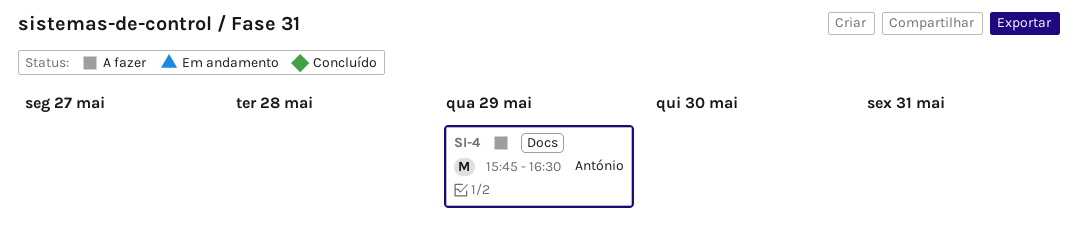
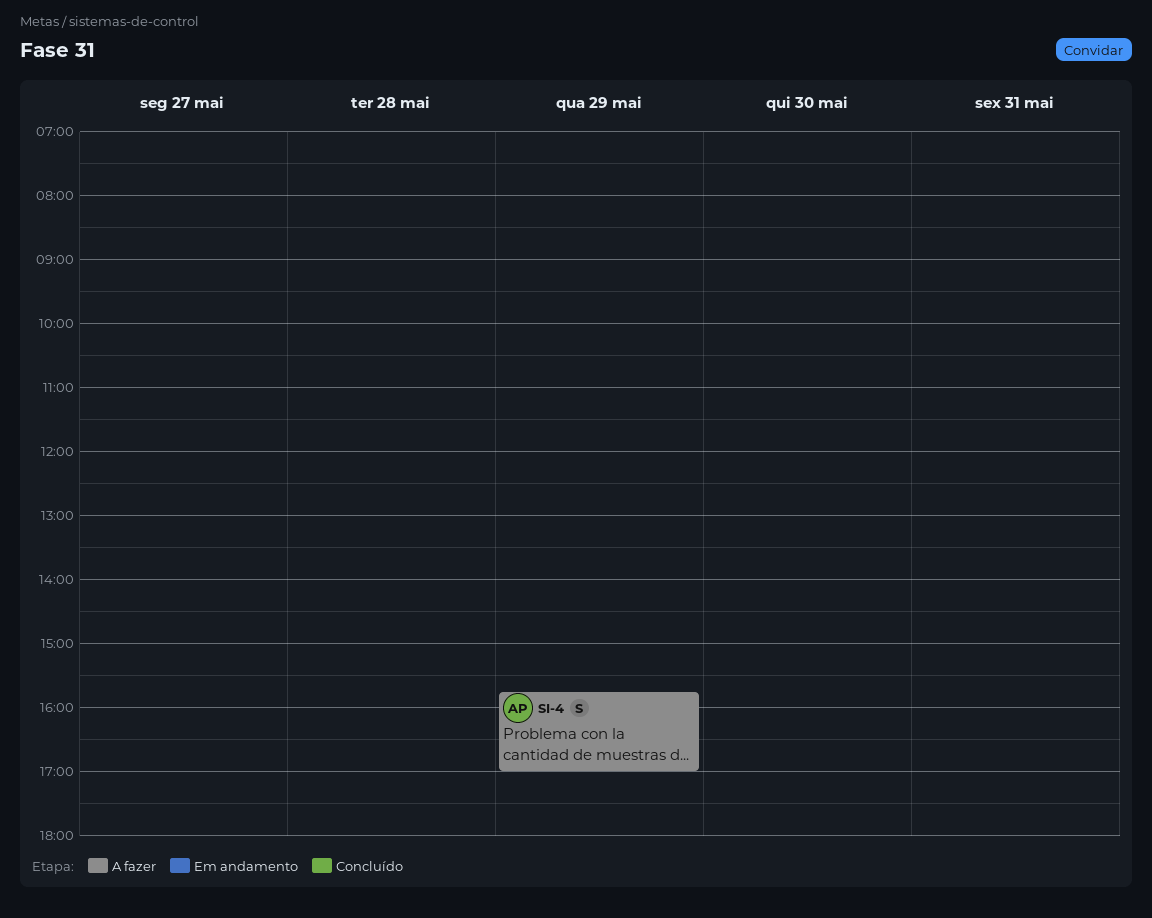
SI-4, estimate: M -> S
SI-4, ends: 16:30 -> 17:00

